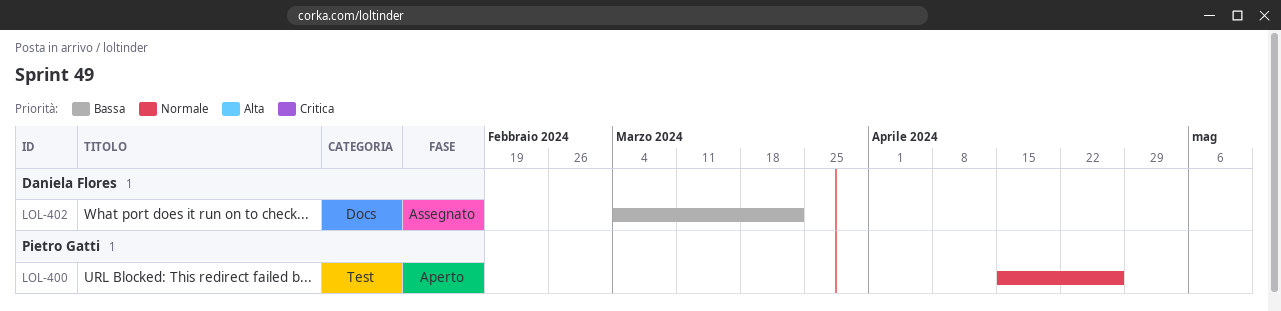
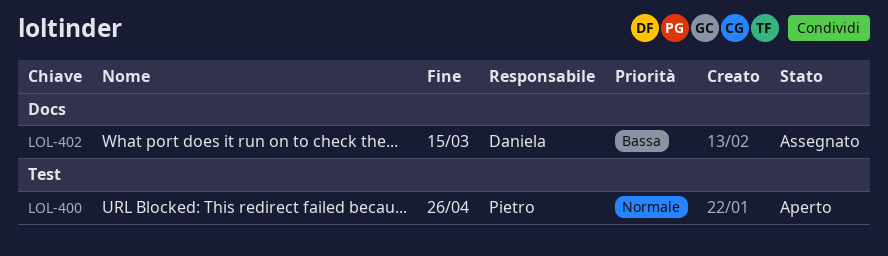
LOL-402, due: Mar 22 -> Mar 15

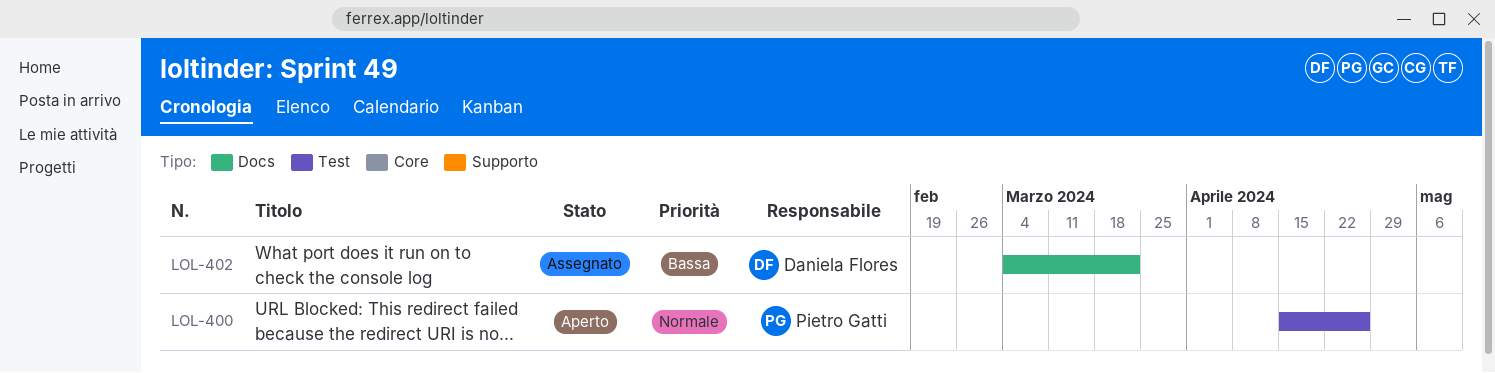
LOL-402, due: Mar 15 -> Mar 22

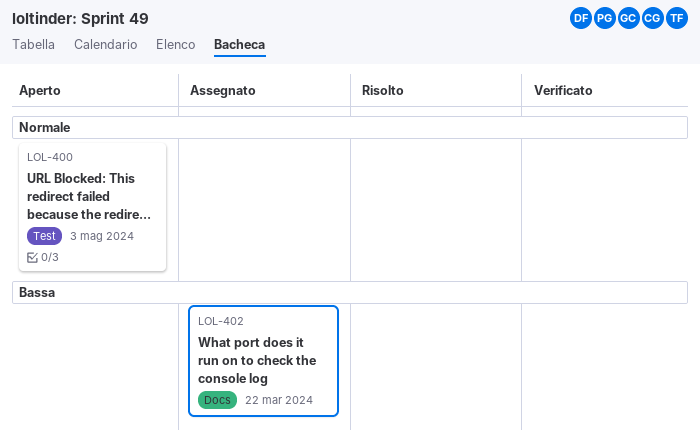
LOL-400, due: Apr 26 -> May 3

